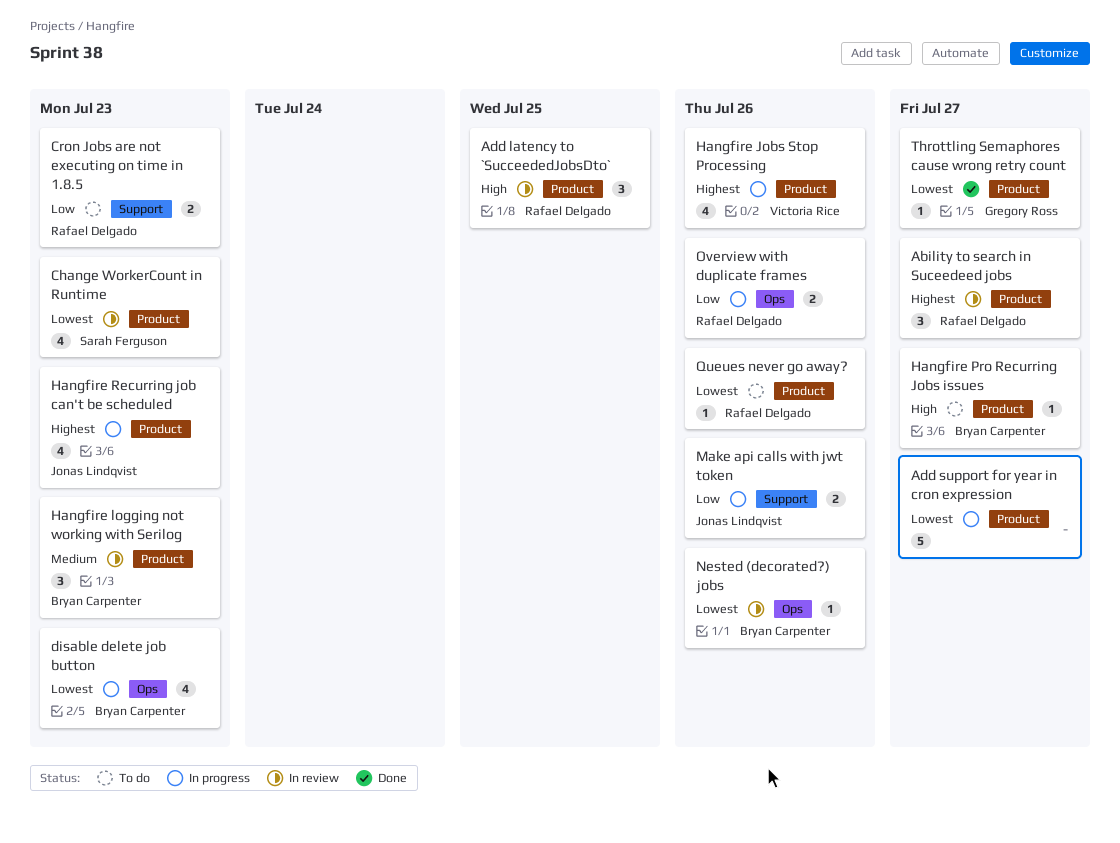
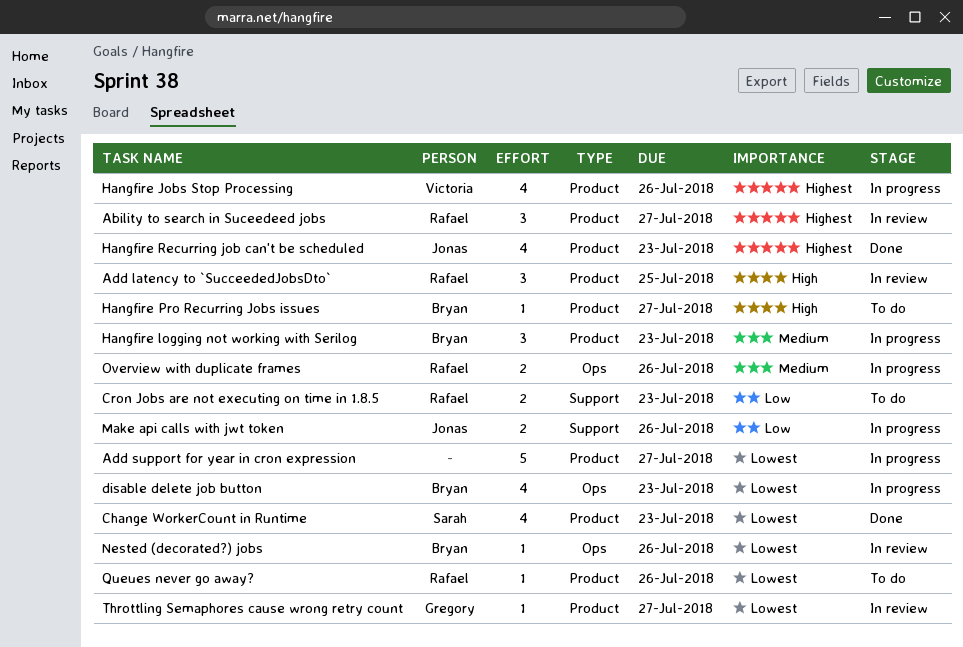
Change WorkerCount in Runtime, status: In review -> Done
Hangfire logging not working with Serilog, status: In review -> In progress
Hangfire Recurring job can't be scheduled, status: In progress -> Done
Overview with duplicate frames, priority: Low -> Medium
Throttling Semaphores cause wrong retry count, status: Done -> In review

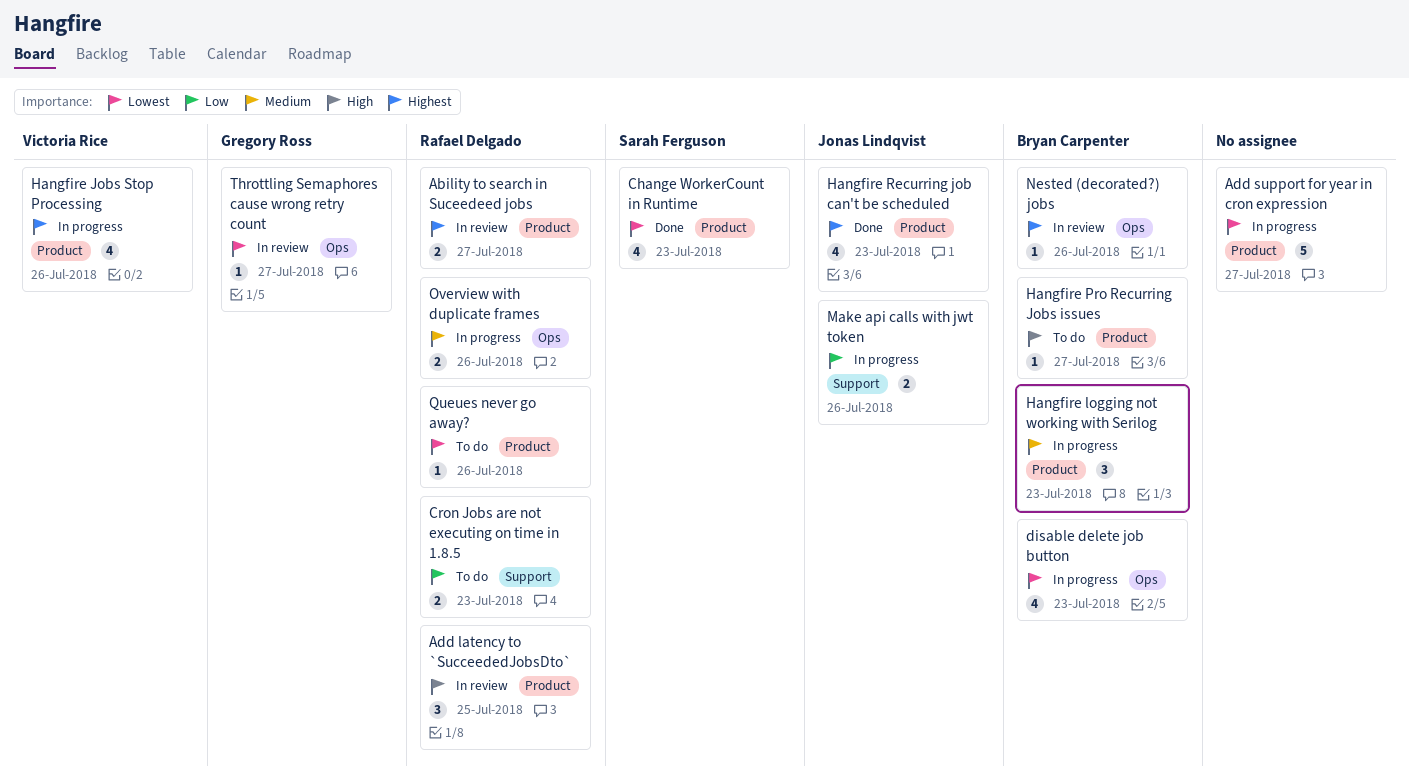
Ability to search in Suceedeed jobs, estimate: 3 -> 2
Nested (decorated?) jobs, priority: Lowest -> Highest
Throttling Semaphores cause wrong retry count, label: Product -> Ops

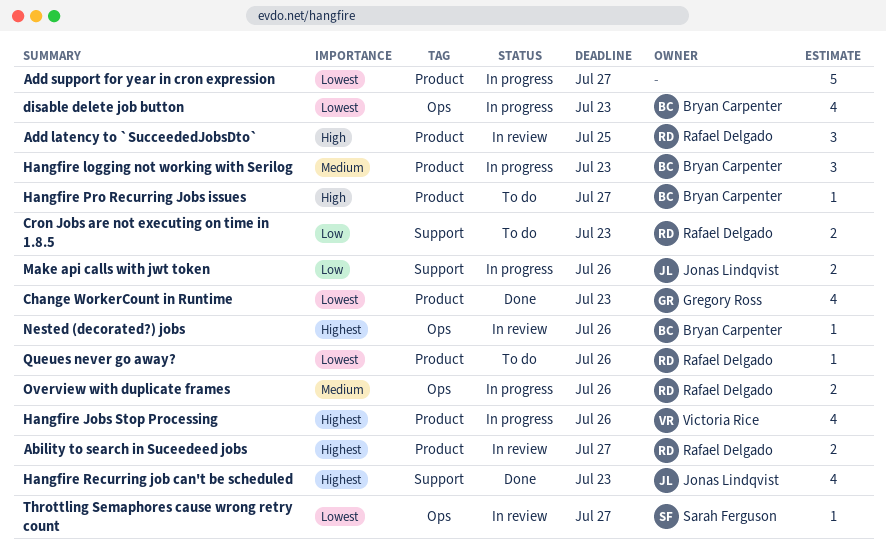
Change WorkerCount in Runtime, owner: Sarah Ferguson -> Gregory Ross
Hangfire Recurring job can't be scheduled, label: Product -> Support
Throttling Semaphores cause wrong retry count, owner: Gregory Ross -> Sarah Ferguson

